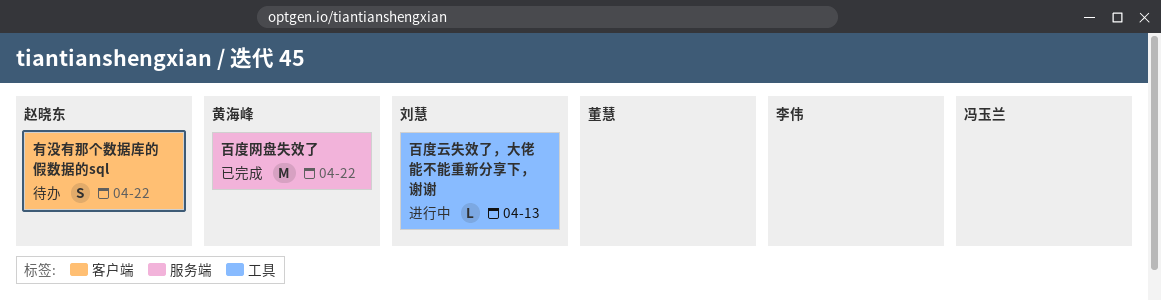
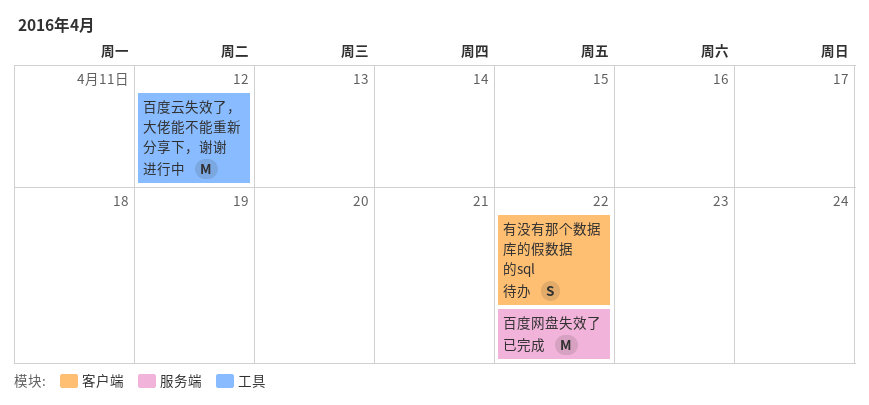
百度云失效了，大佬能不能重新分享下，谢谢, estimate: L -> M
百度云失效了，大佬能不能重新分享下，谢谢, due: Apr 13 -> Apr 12

